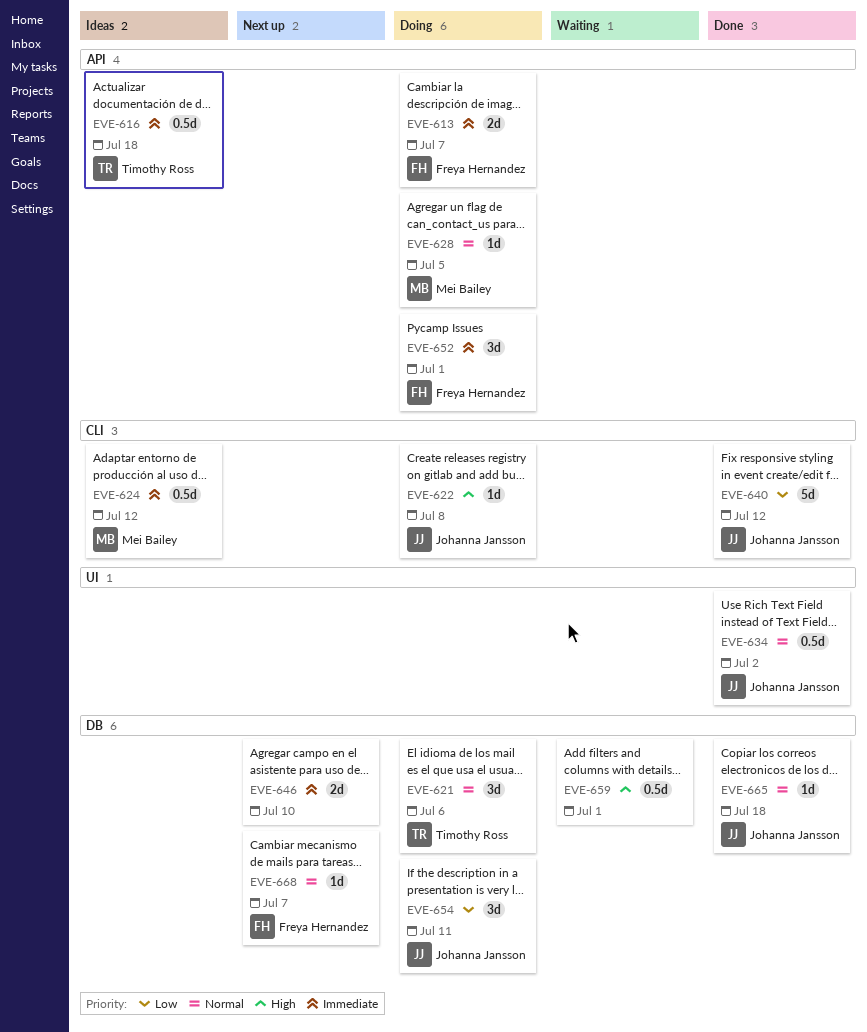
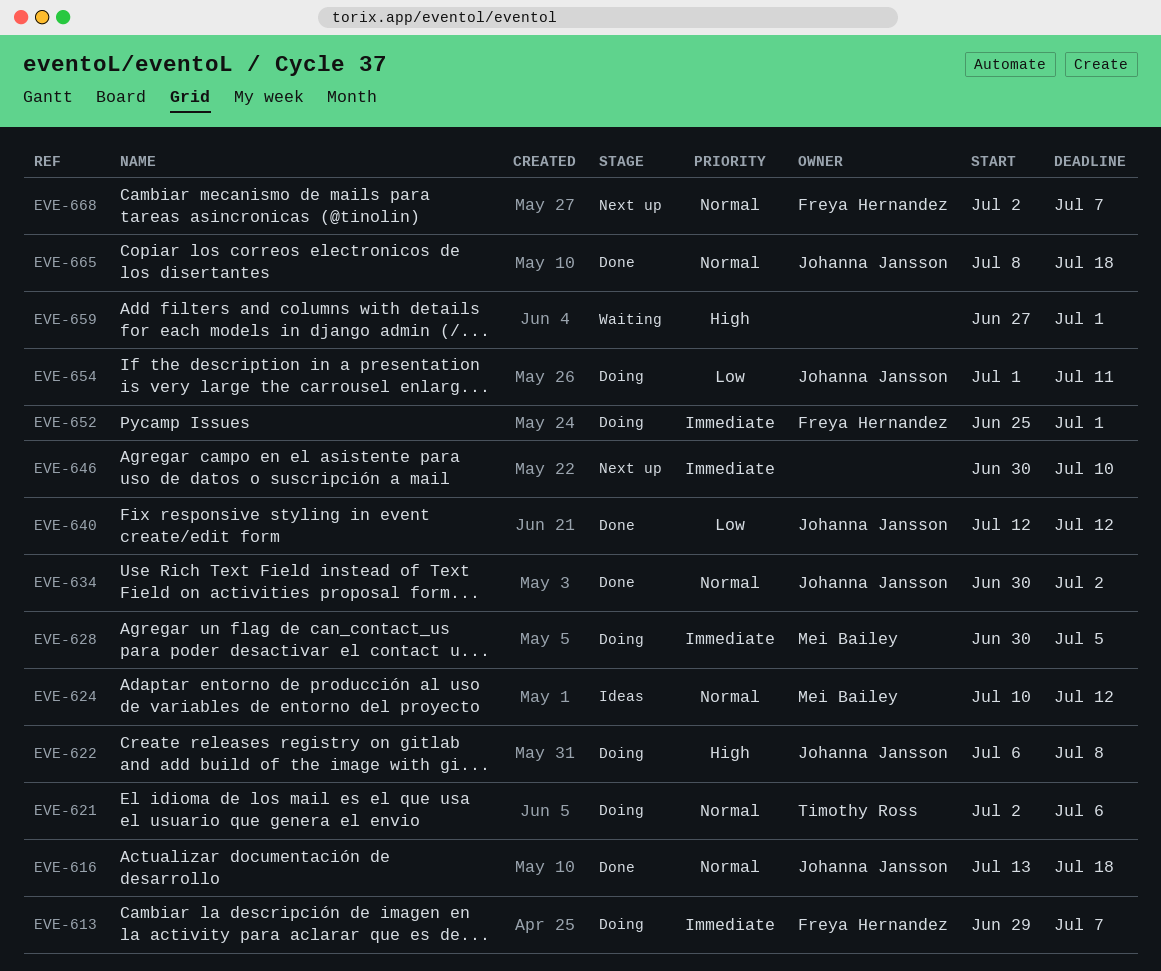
EVE-616, status: Ideas -> Done
EVE-616, owner: Timothy Ross -> Johanna Jansson
EVE-616, priority: Immediate -> Normal
EVE-624, priority: Immediate -> Normal
EVE-628, priority: Normal -> Immediate

